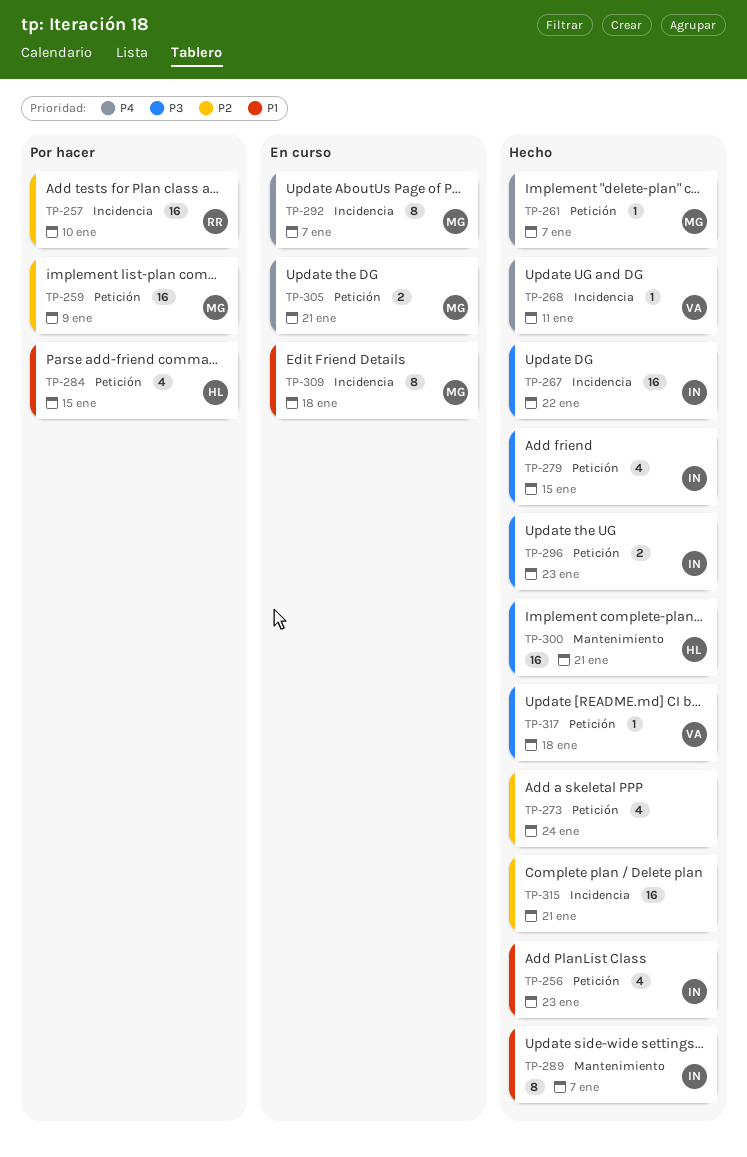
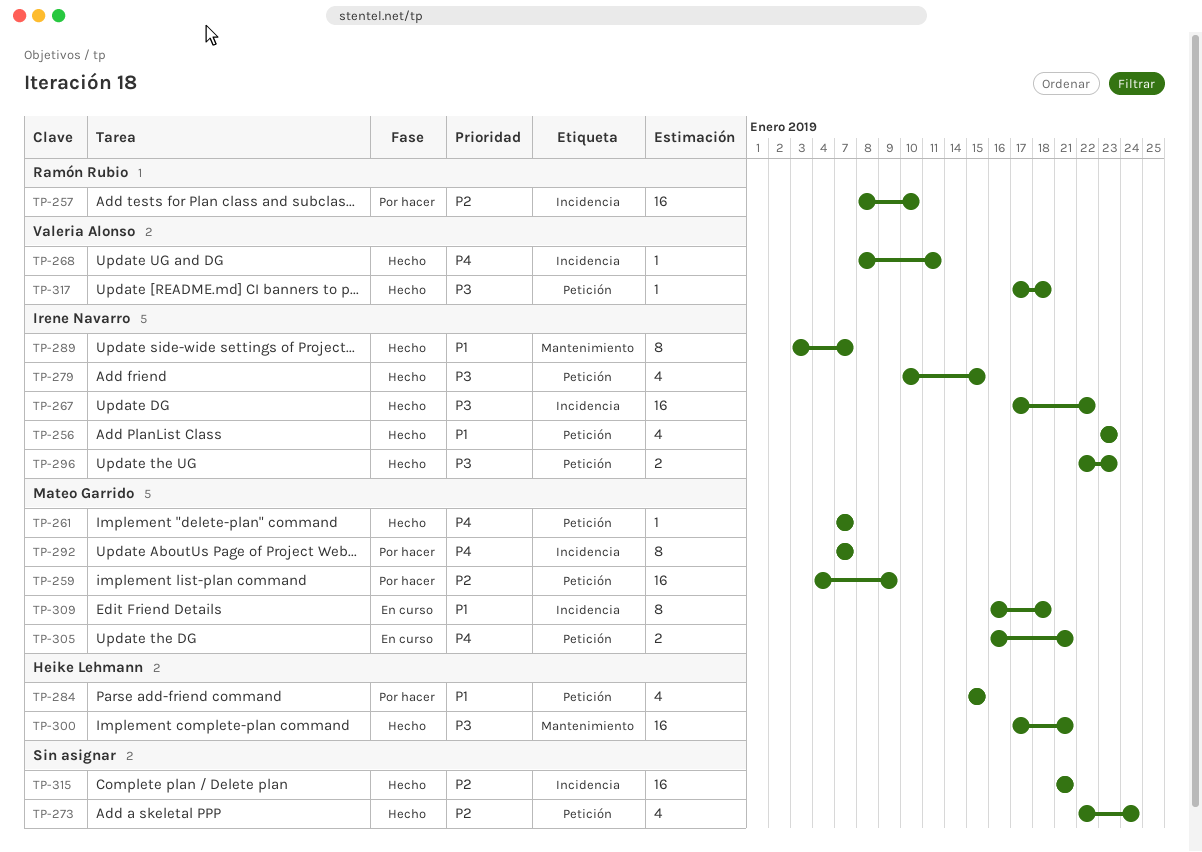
TP-292, status: En curso -> Por hacer

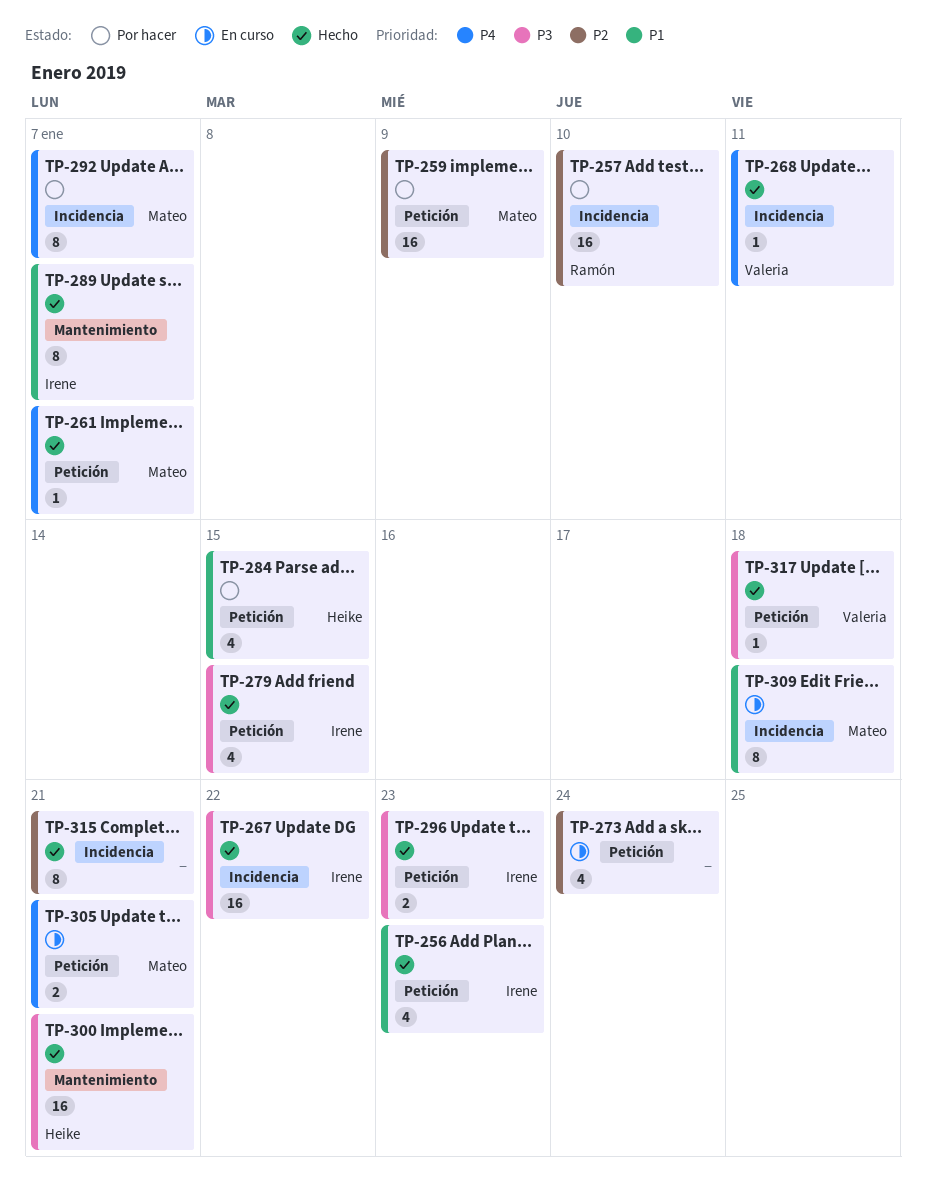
TP-273, status: Hecho -> En curso
TP-315, estimate: 16 -> 8

